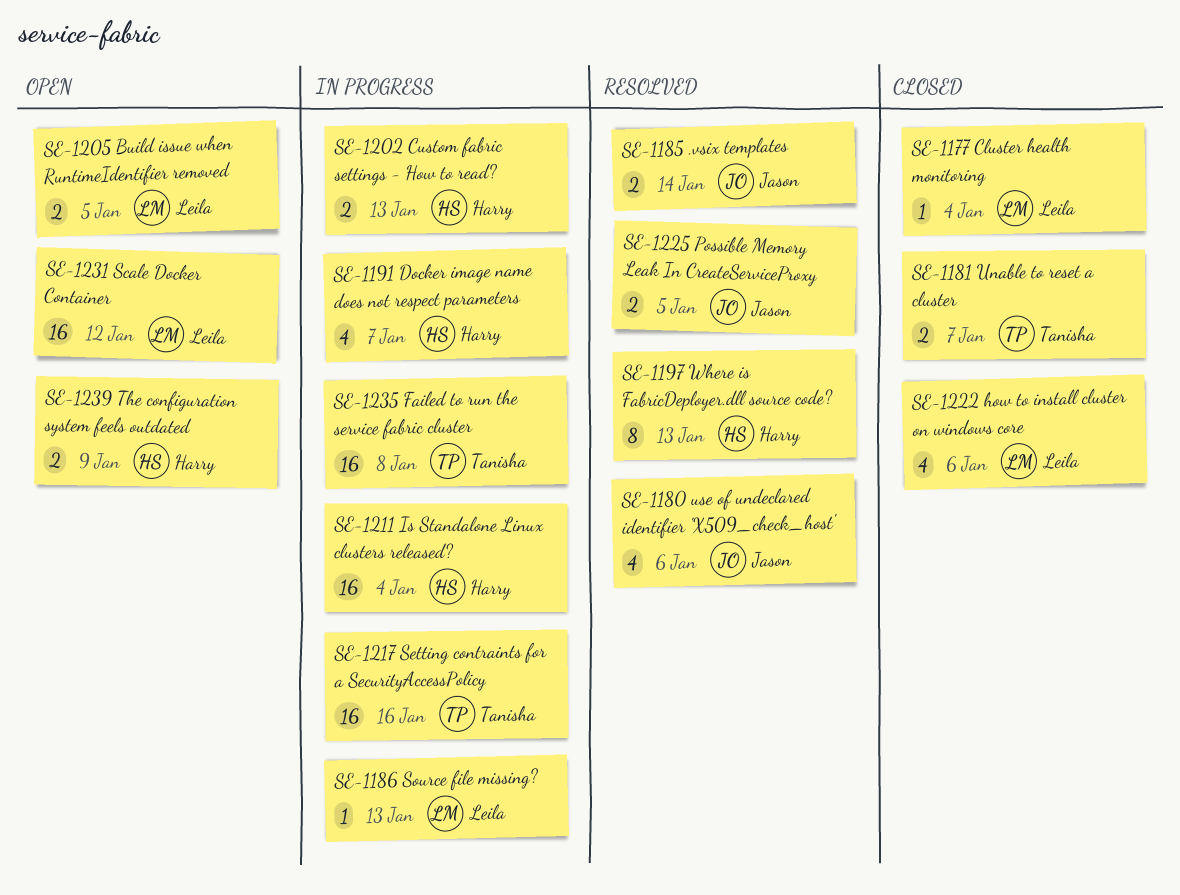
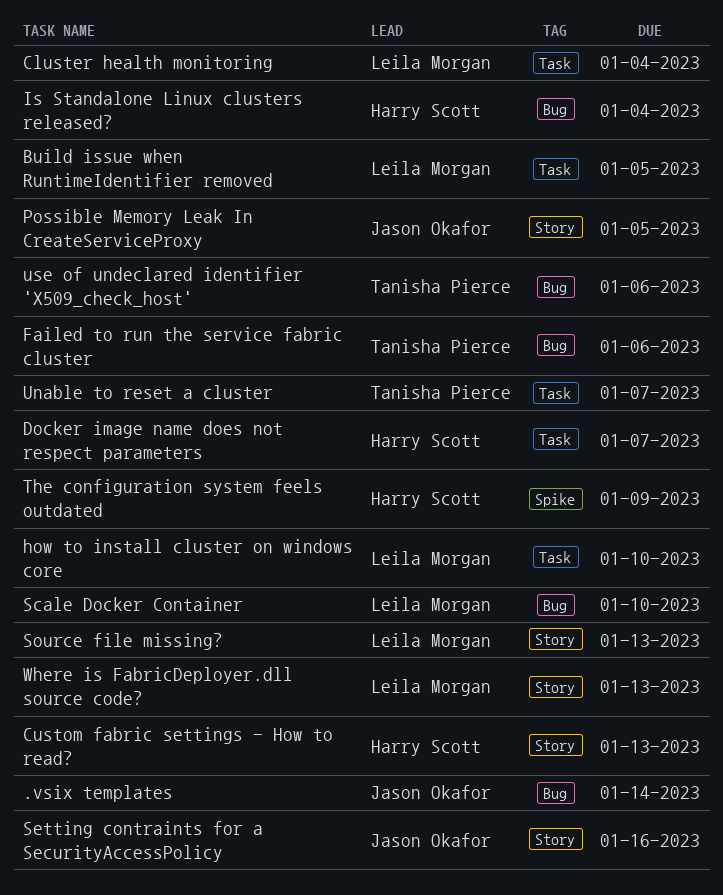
Failed to run the service fabric cluster, due: Jan 8 -> Jan 6
how to install cluster on windows core, due: Jan 6 -> Jan 10
Scale Docker Container, due: Jan 12 -> Jan 10
Setting contraints for a SecurityAccessPolicy, owner: Tanisha Pierce -> Jason Okafor
use of undeclared identifier 'X509_check_host', owner: Jason Okafor -> Tanisha Pierce
Where is FabricDeployer.dll source code?, owner: Harry Scott -> Leila Morgan

